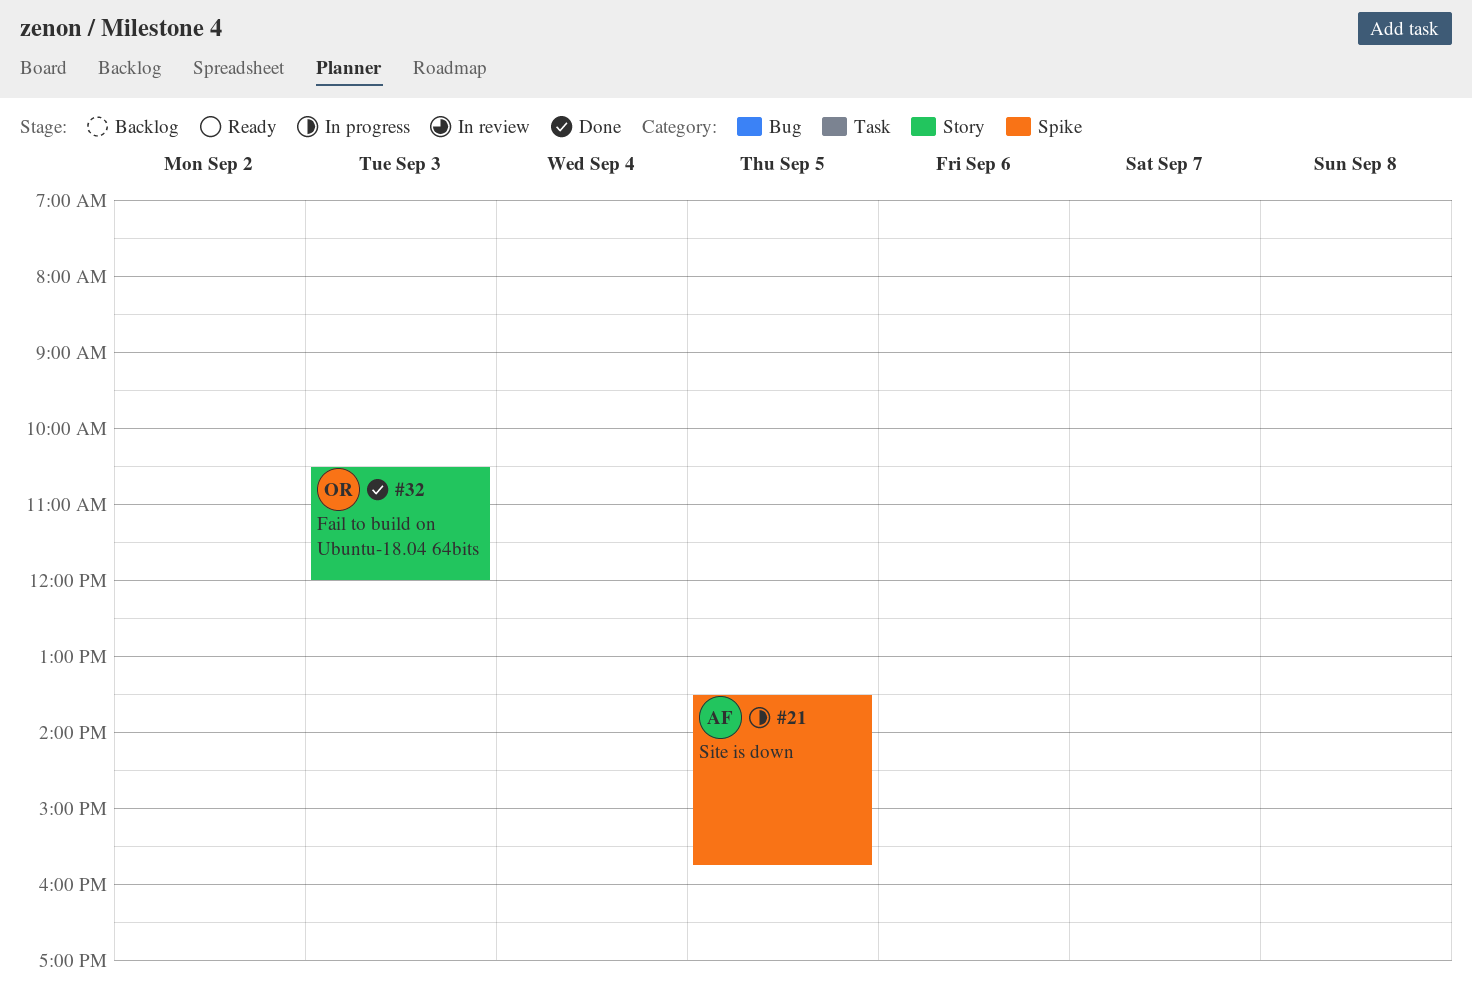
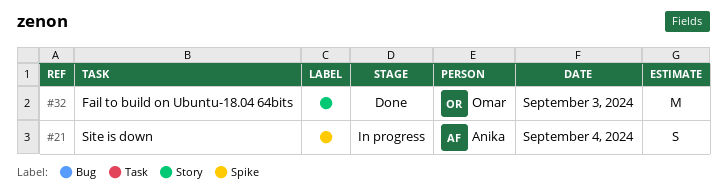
#21, day: Sep 5 -> Sep 4

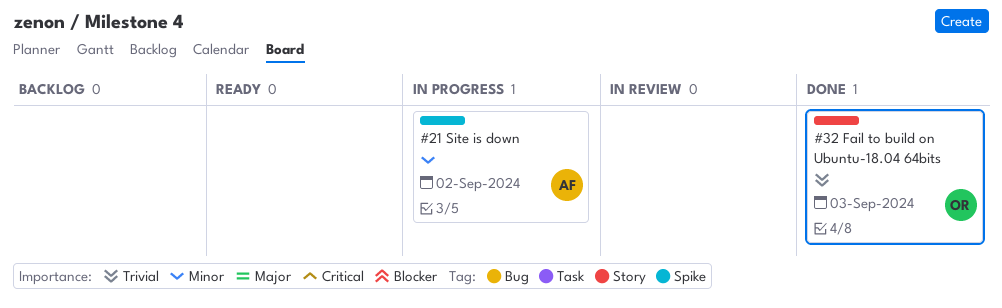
#21, day: Sep 4 -> Sep 2

